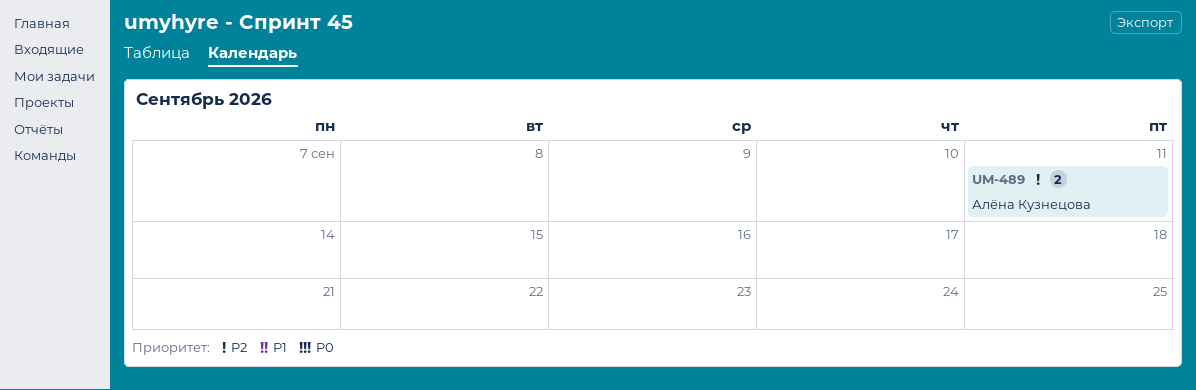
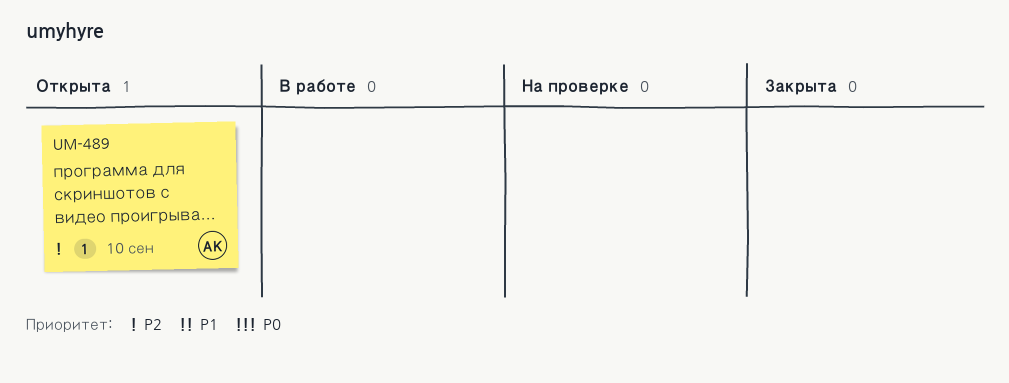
UM-489, estimate: 2 -> 1
UM-489, due: Sep 11 -> Sep 10

